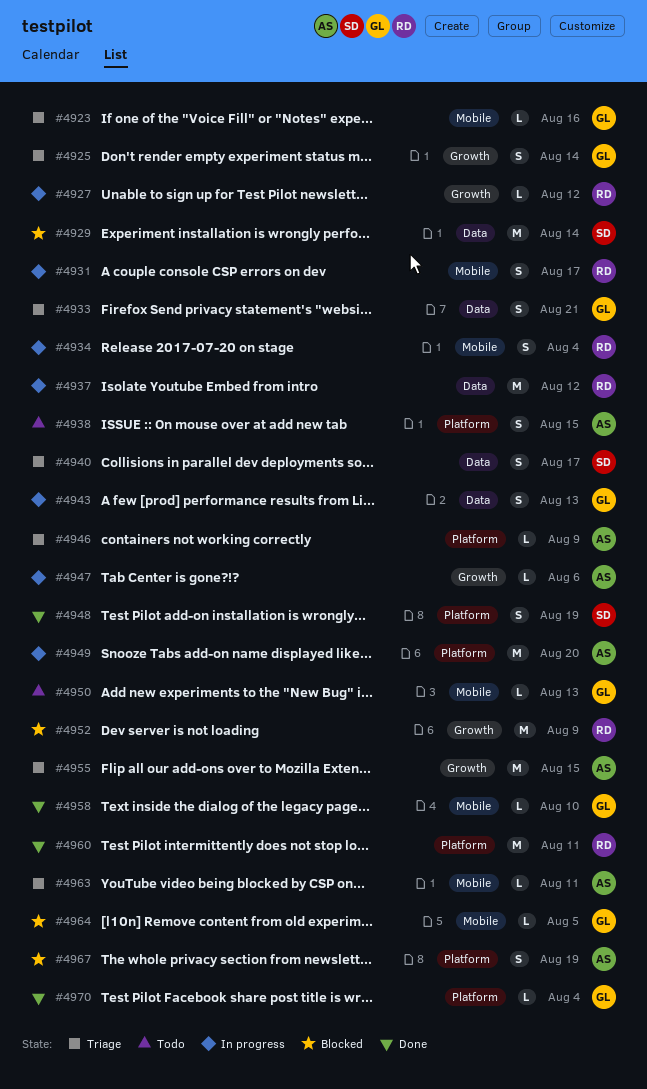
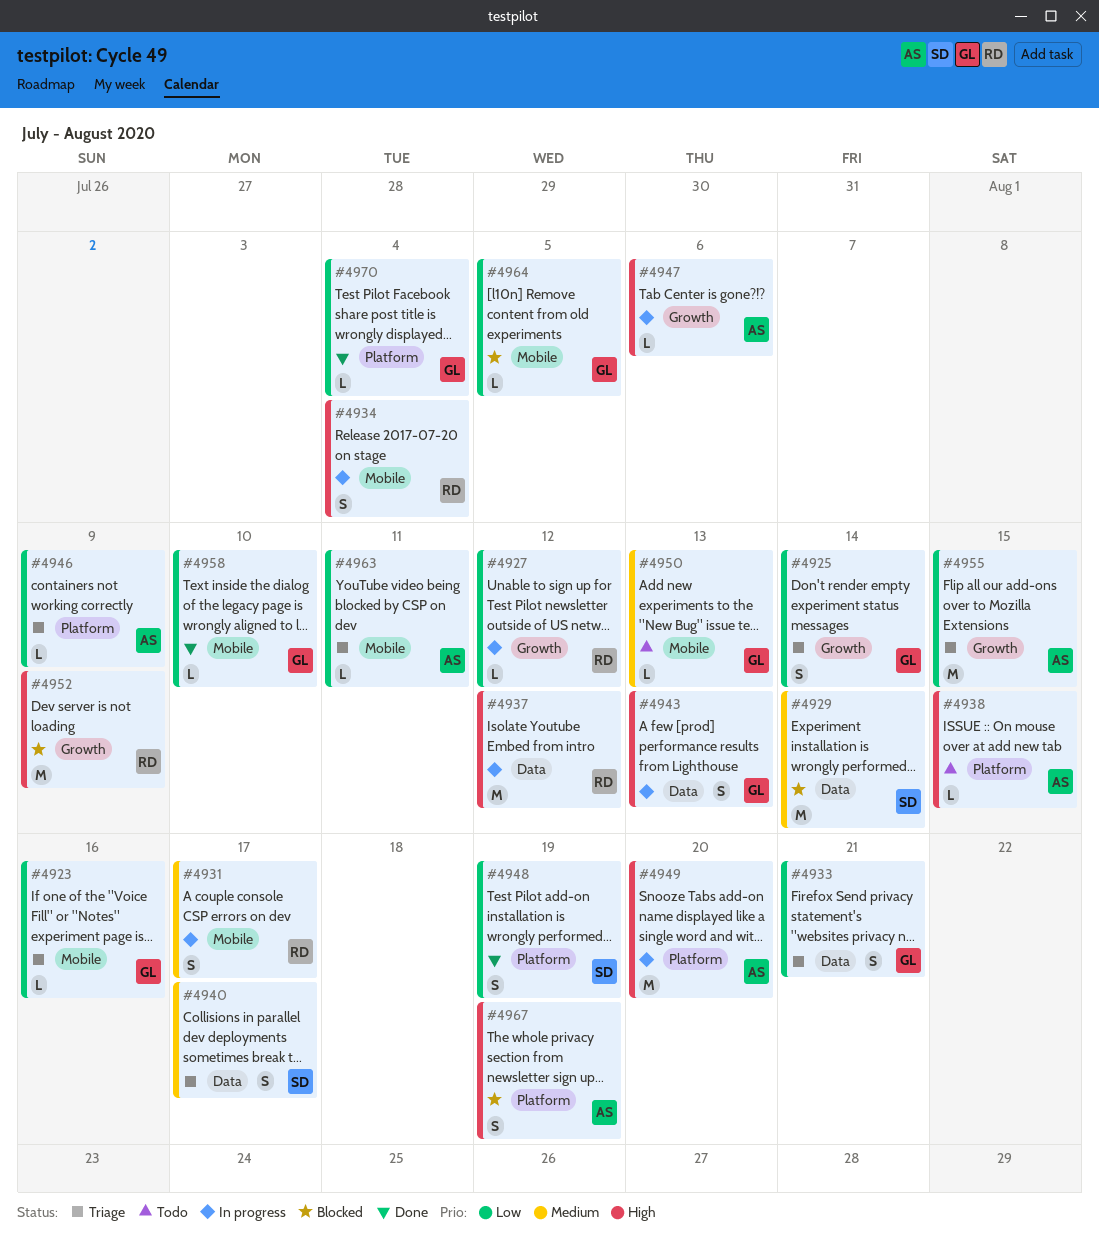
#4938, estimate: S -> L
#4960: present -> none

